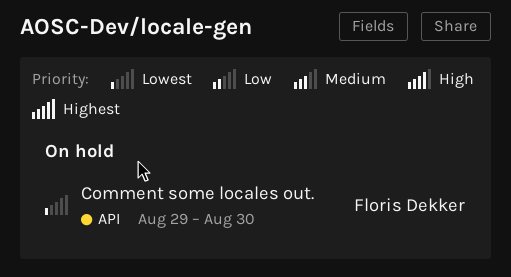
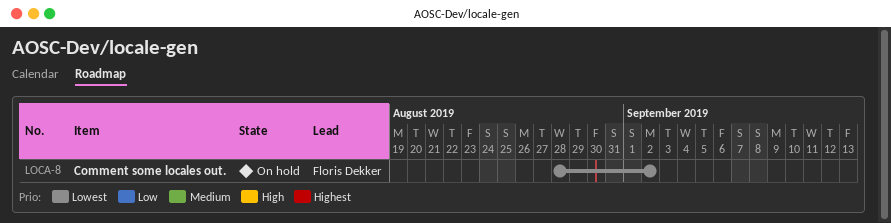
Comment some locales out., start: Aug 29 -> Aug 28
Comment some locales out., due: Aug 30 -> Sep 2

